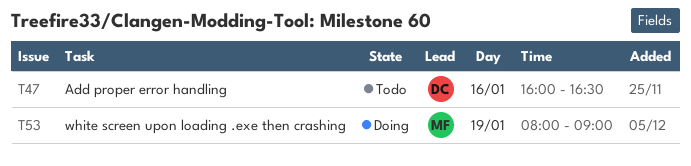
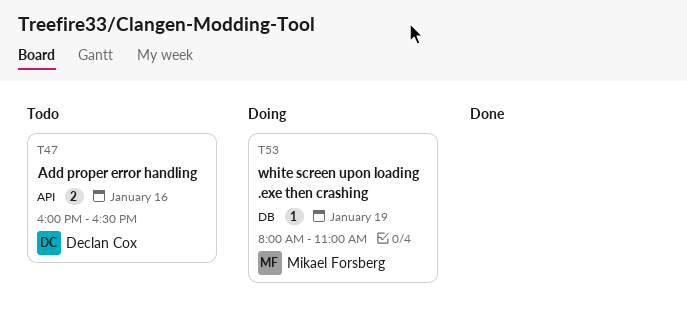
T53, ends: 09:00 -> 11:00

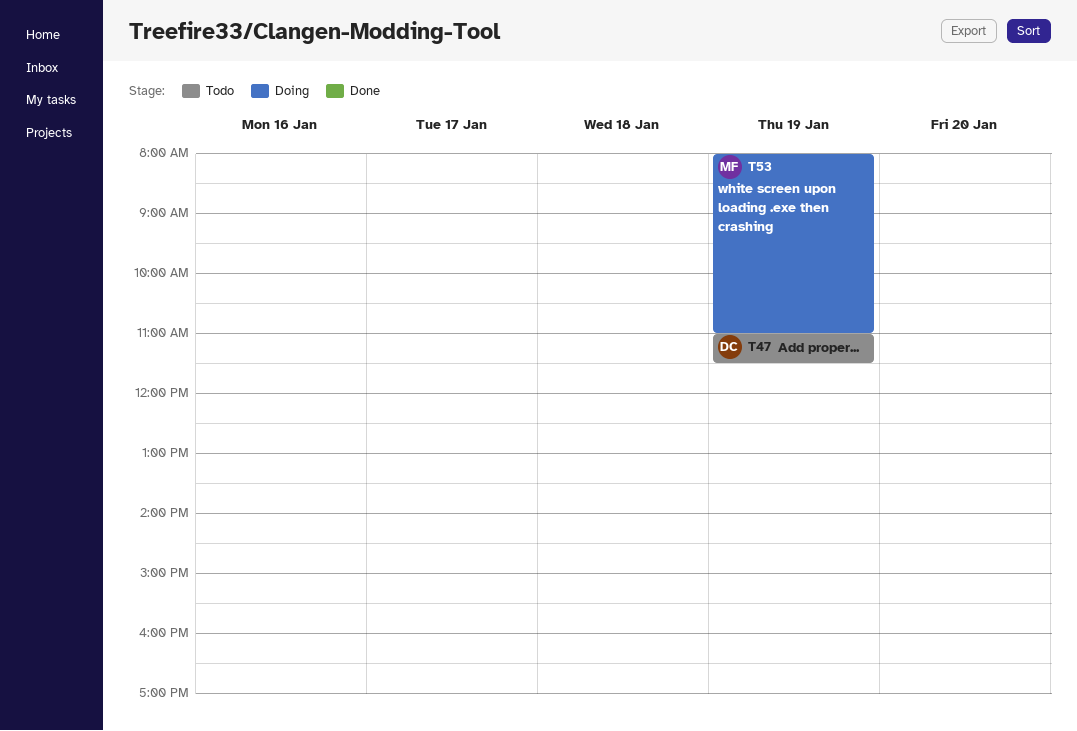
T47, day: Jan 16 -> Jan 19
T47, begins: 16:00 -> 11:00
T47, ends: 16:30 -> 11:30

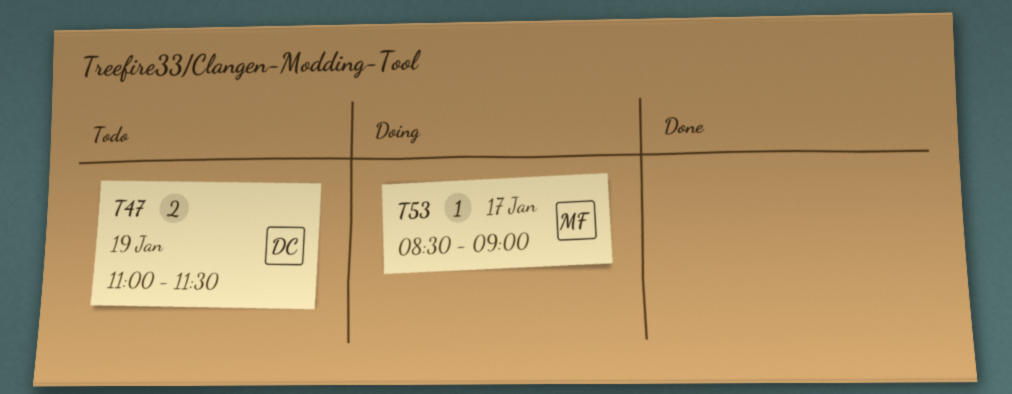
T53, day: Jan 19 -> Jan 17
T53, begins: 08:00 -> 08:30
T53, ends: 11:00 -> 09:00

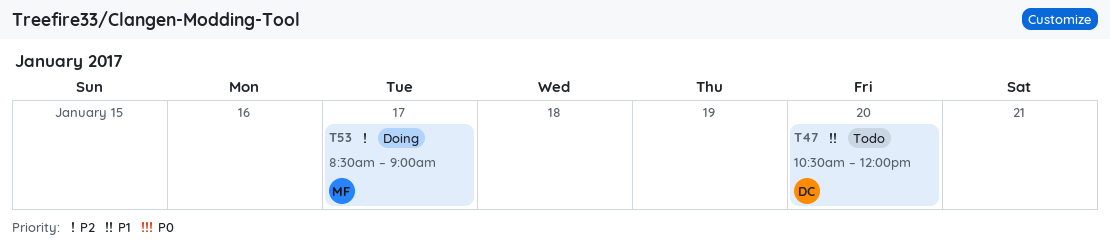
T47, day: Jan 19 -> Jan 20
T47, begins: 11:00 -> 10:30
T47, ends: 11:30 -> 12:00

